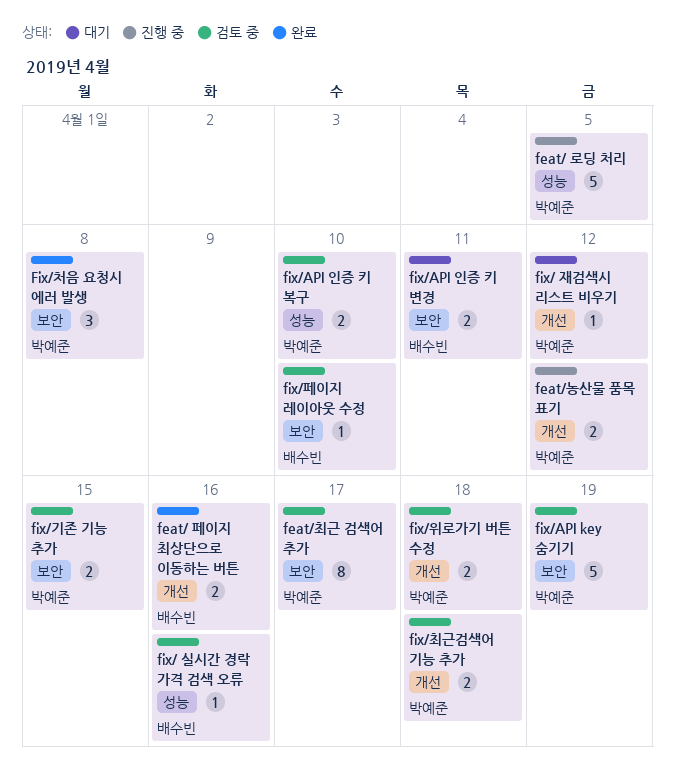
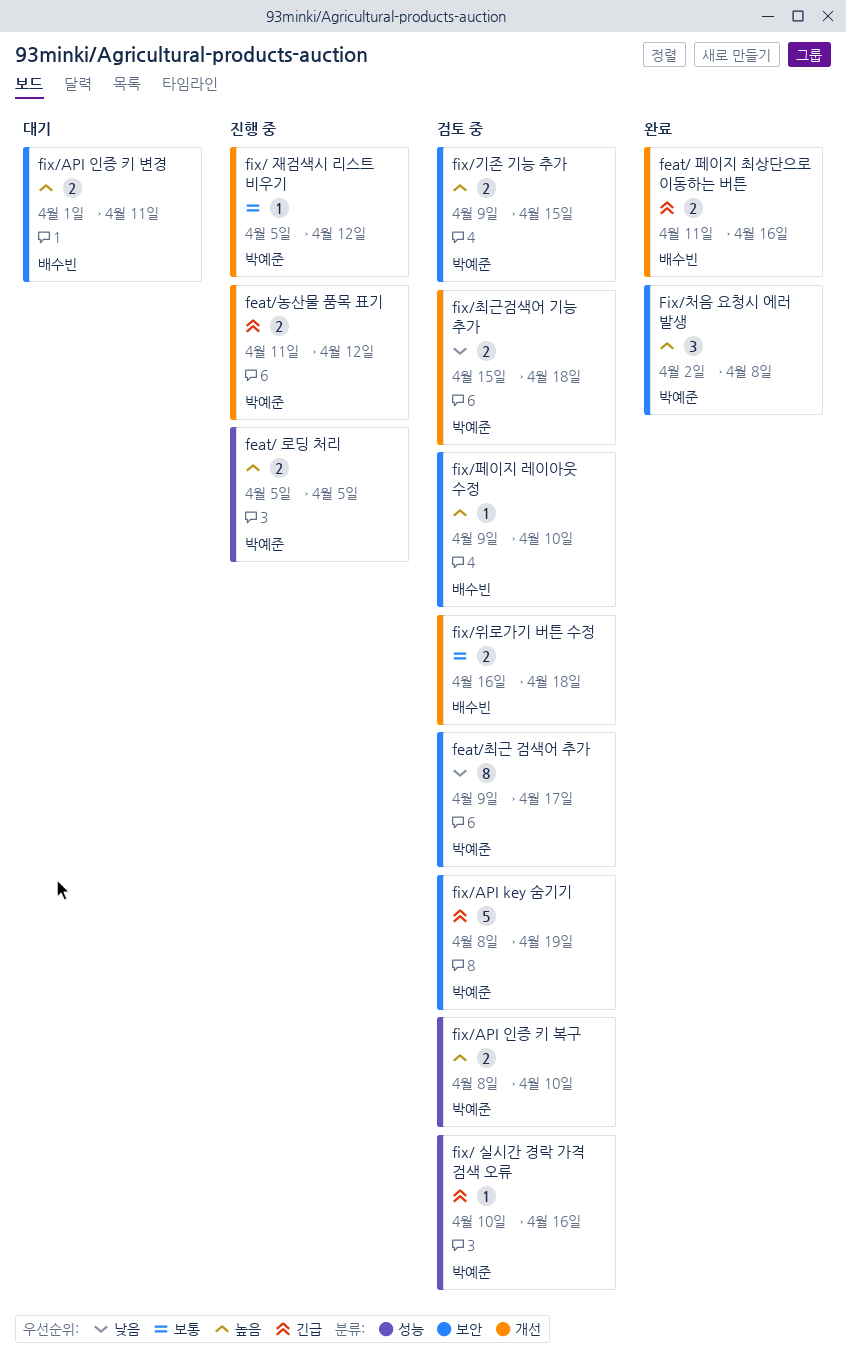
feat/ 로딩 처리, estimate: 5 -> 2
fix/ 실시간 경락 가격 검색 오류, owner: 배수빈 -> 박예준
fix/ 재검색시 리스트 비우기, status: 대기 -> 진행 중
fix/위로가기 버튼 수정, owner: 박예준 -> 배수빈

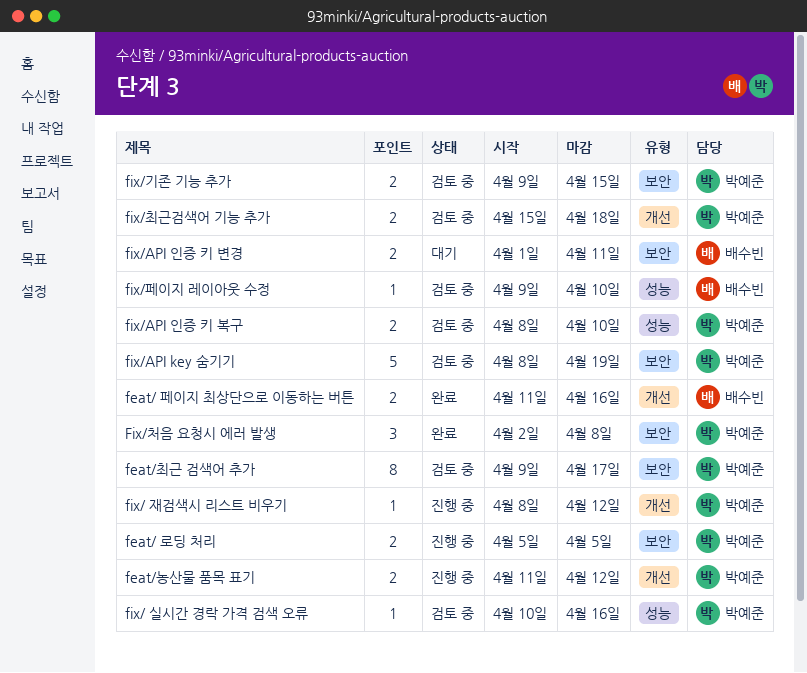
feat/ 로딩 처리, label: 성능 -> 보안
fix/ 재검색시 리스트 비우기, start: Apr 5 -> Apr 8
fix/위로가기 버튼 수정: present -> none
fix/페이지 레이아웃 수정, label: 보안 -> 성능

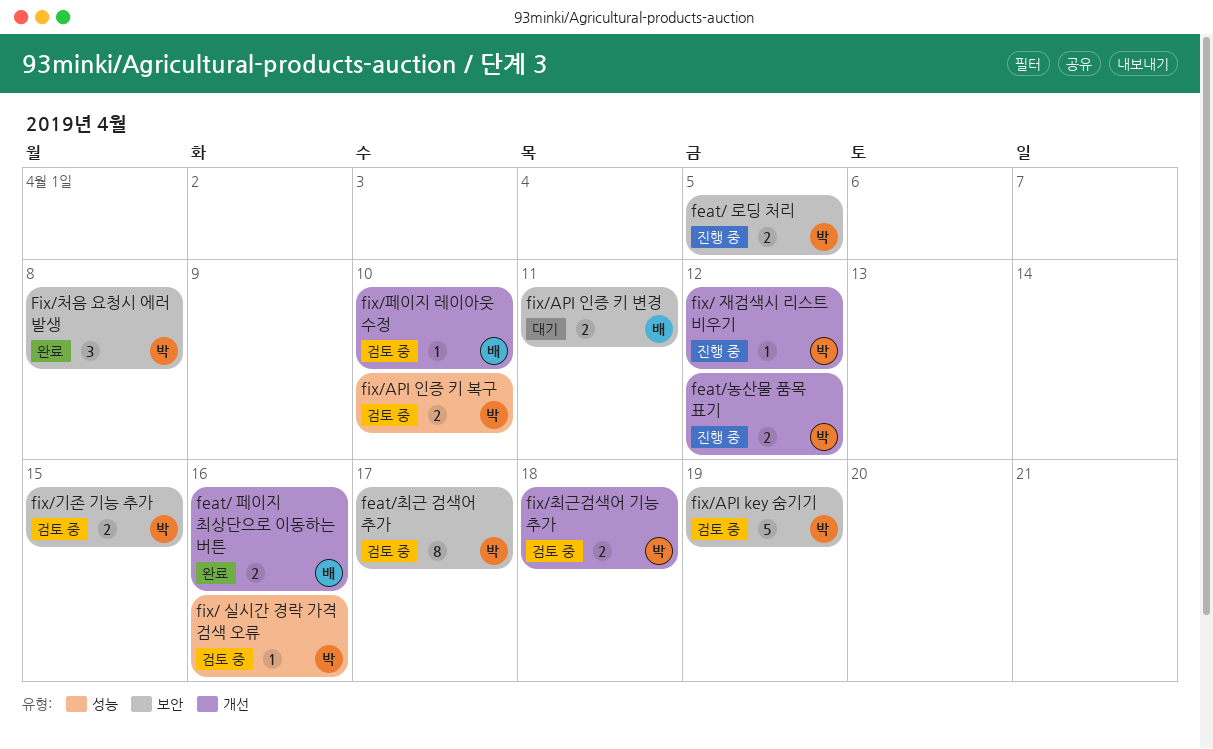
fix/페이지 레이아웃 수정, label: 성능 -> 개선

